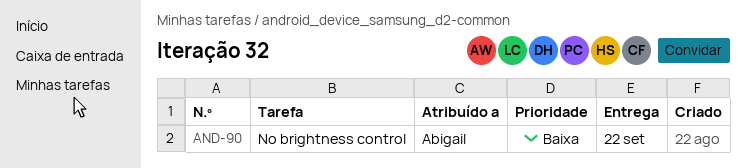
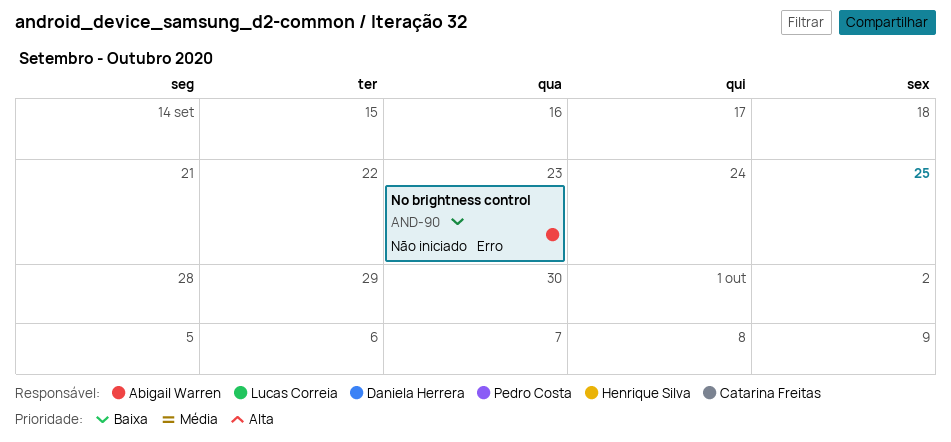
AND-90, due: Sep 22 -> Sep 23

